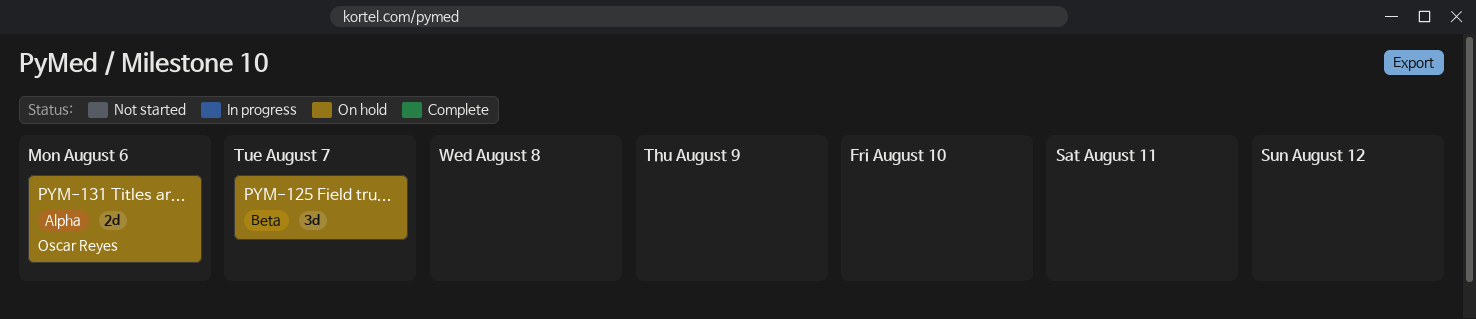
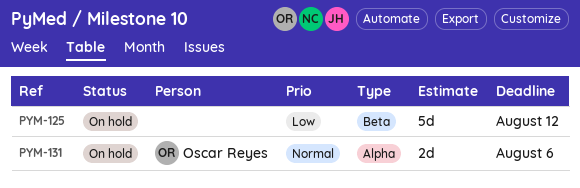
PYM-125, estimate: 3d -> 5d
PYM-125, due: Aug 7 -> Aug 12

